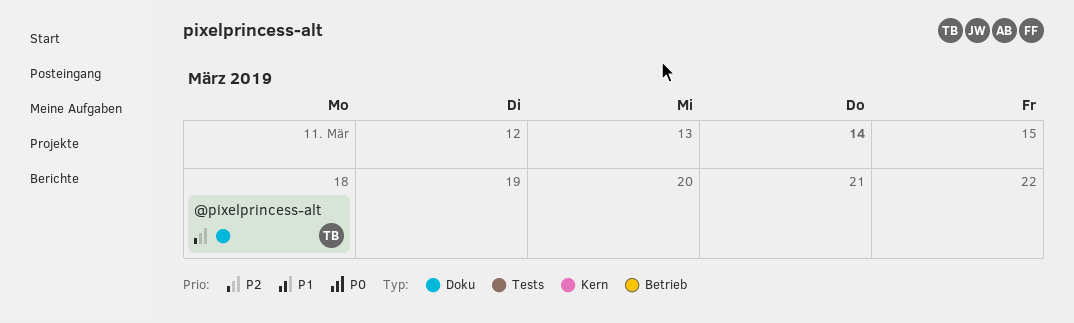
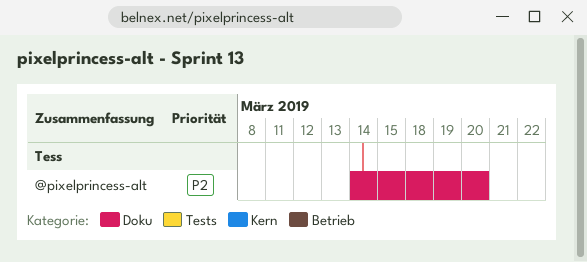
@pixelprincess-alt, due: Mar 18 -> Mar 20

